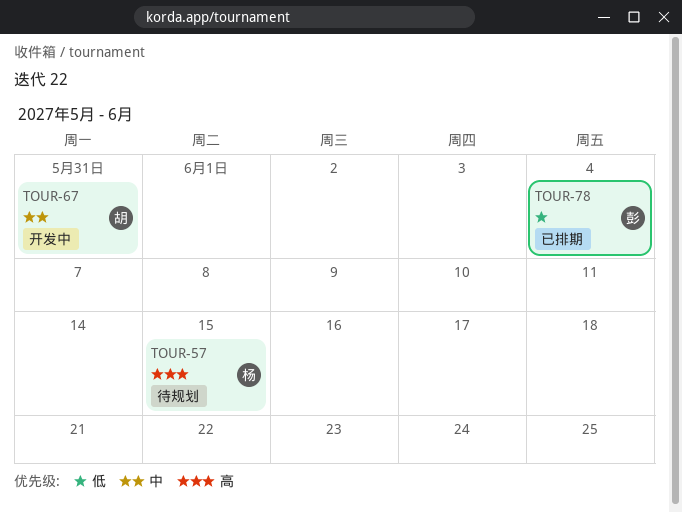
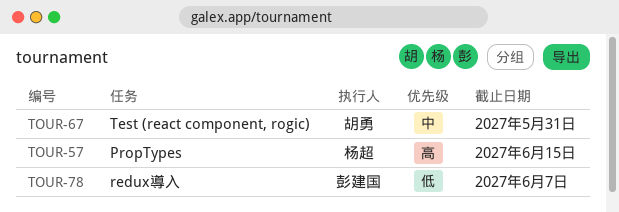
TOUR-78, due: Jun 4 -> Jun 7

